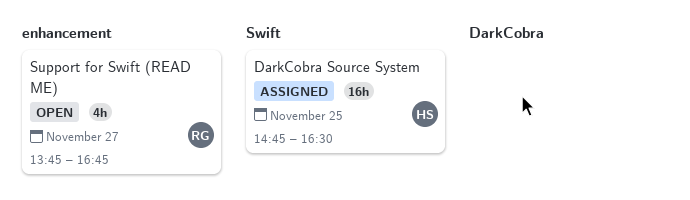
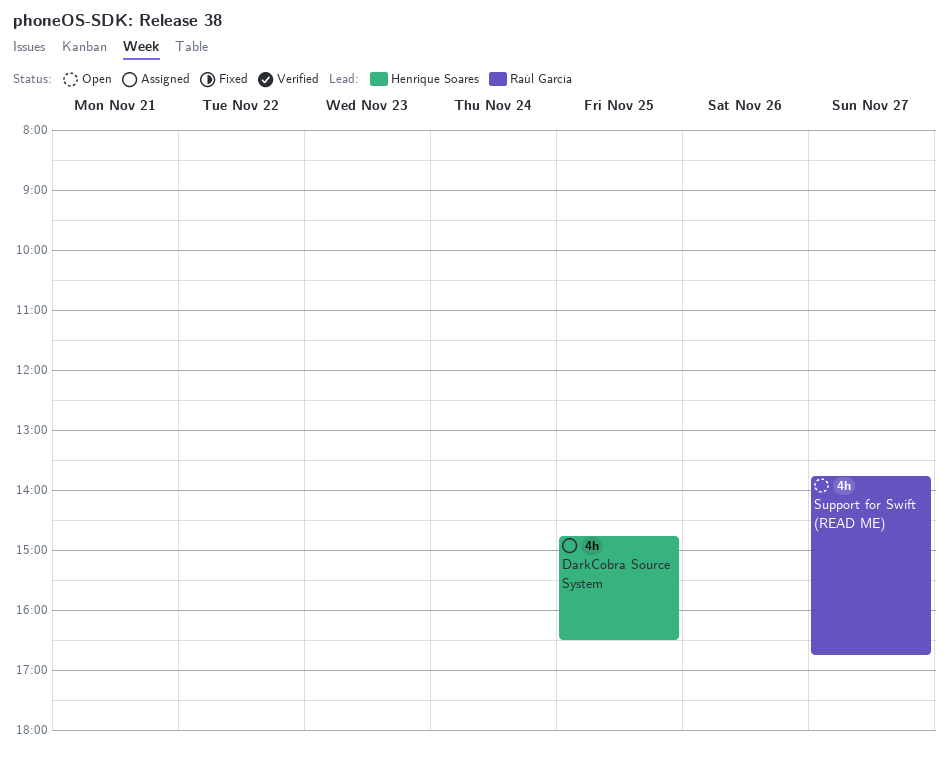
DarkCobra Source System, estimate: 16h -> 4h

